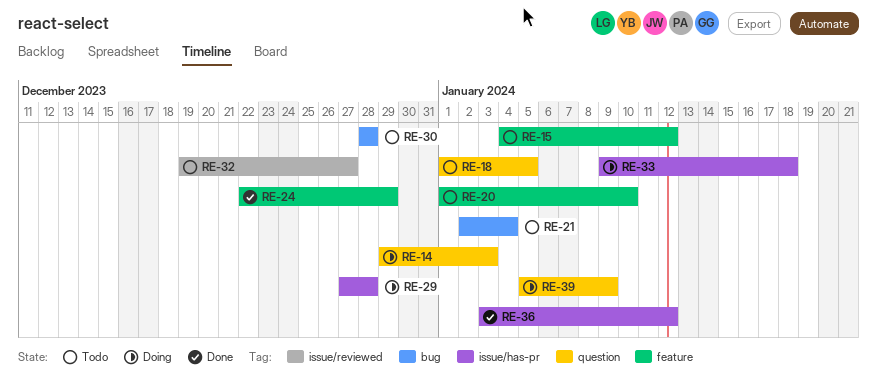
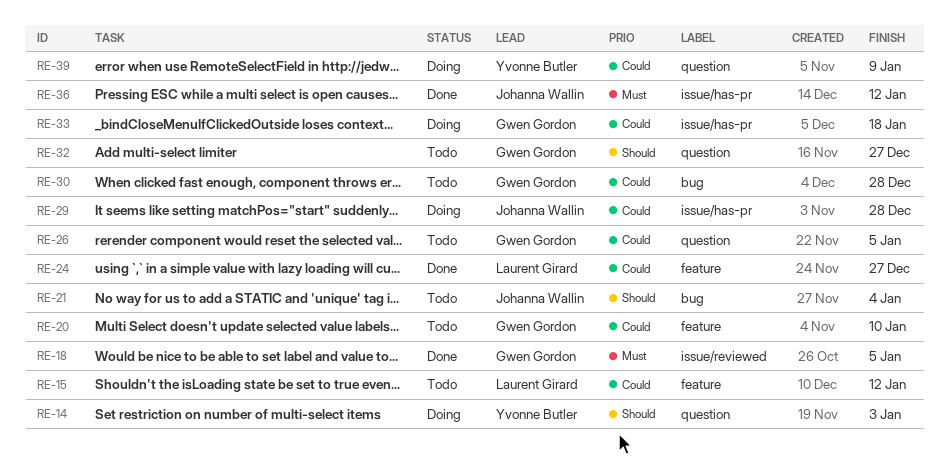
RE-18, status: Todo -> Done
RE-18, label: question -> issue/reviewed
RE-24, due: Dec 29 -> Dec 27
RE-26: none -> present
RE-32, label: issue/reviewed -> question

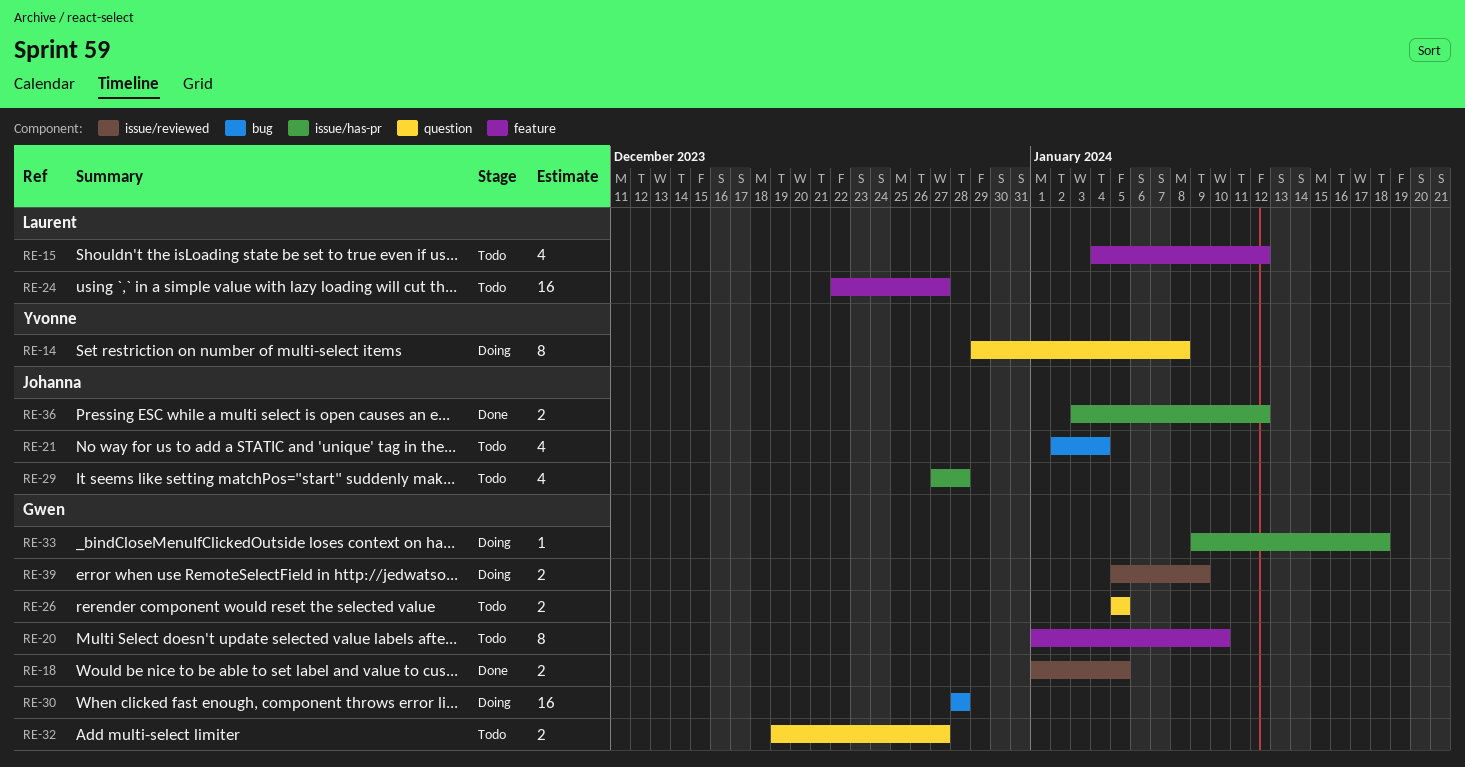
RE-14, due: Jan 3 -> Jan 8
RE-24, status: Done -> Todo
RE-29, status: Doing -> Todo
RE-30, status: Todo -> Doing
RE-39, owner: Yvonne Butler -> Gwen Gordon
RE-39, label: question -> issue/reviewed

